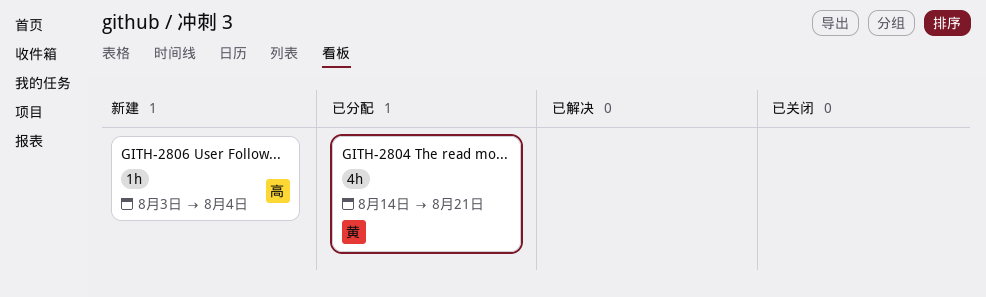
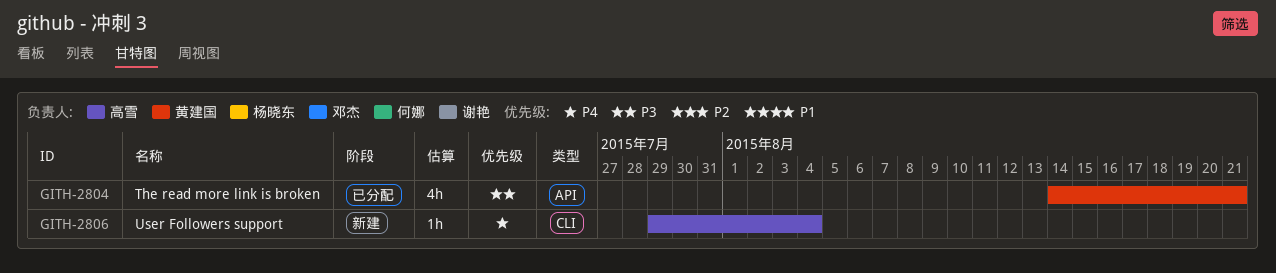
GITH-2806, start: Aug 3 -> Jul 29

